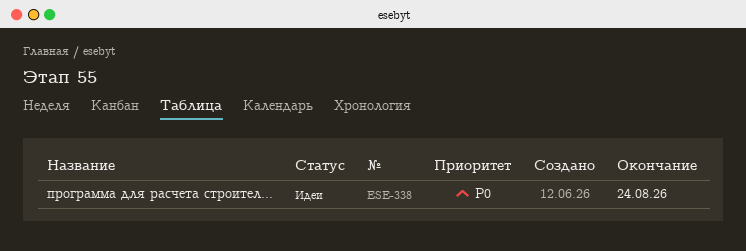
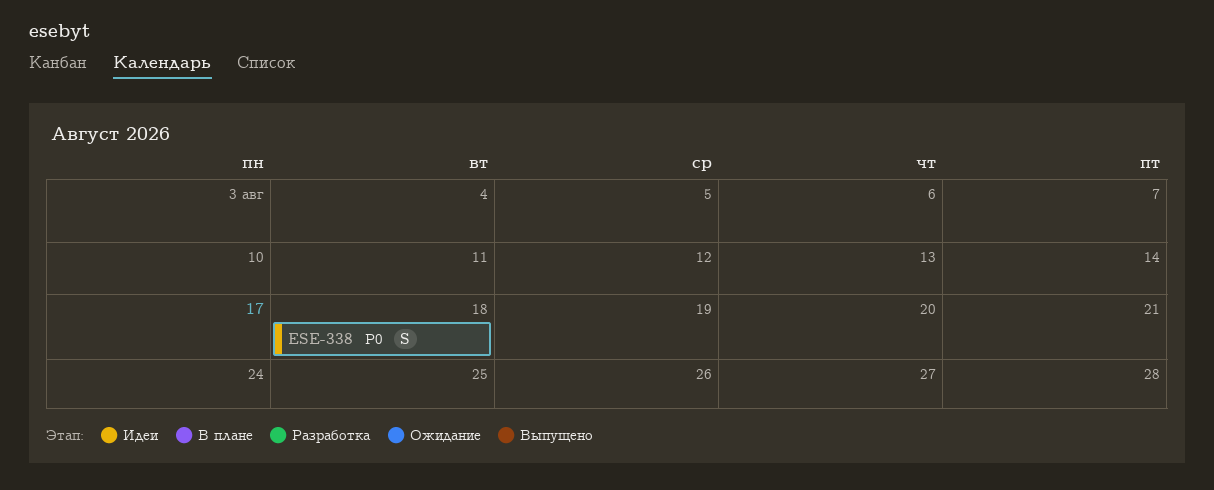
ESE-338, due: Aug 24 -> Aug 18

